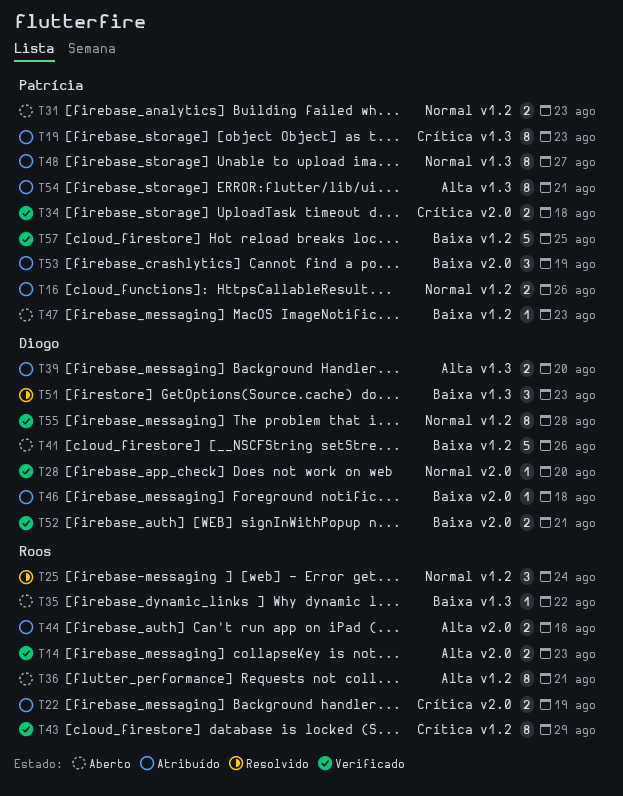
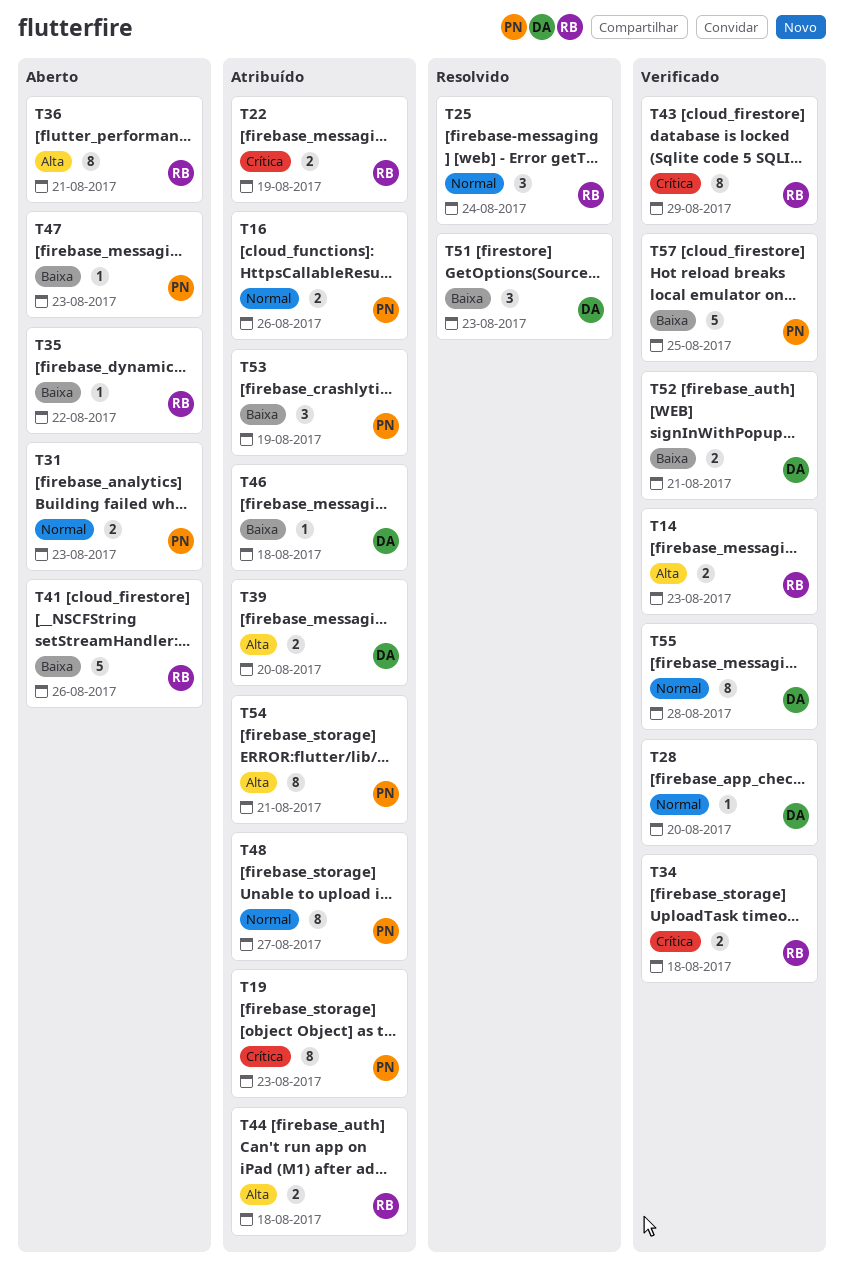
T34, owner: Patrícia -> Roos
T41, owner: Diogo -> Roos

